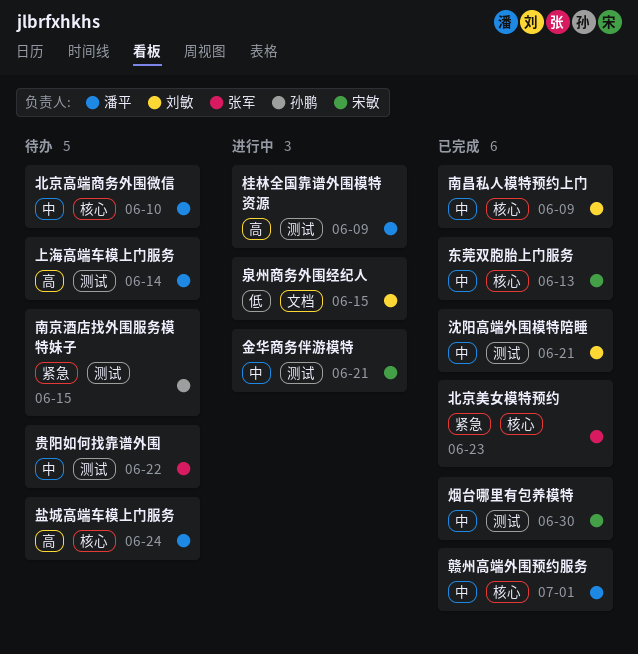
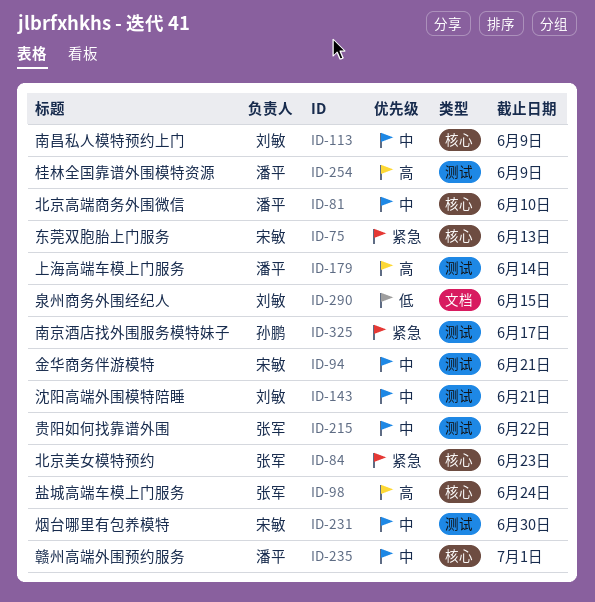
东莞双胞胎上门服务, priority: 中 -> 紧急
南京酒店找外围服务模特妹子, due: Jun 15 -> Jun 17
盐城高端车模上门服务, owner: 潘平 -> 张军

